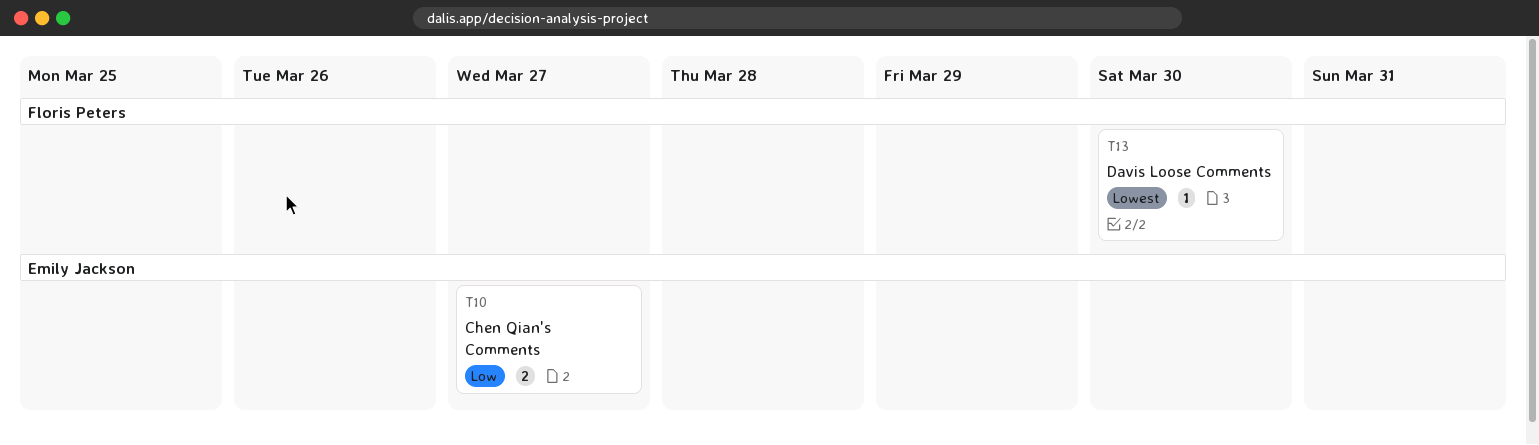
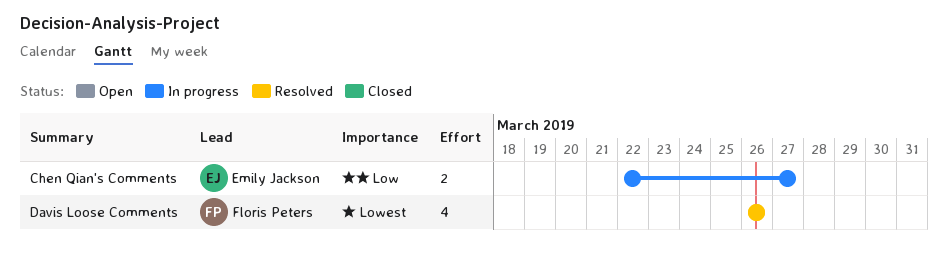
Davis Loose Comments, estimate: 1 -> 4
Davis Loose Comments, due: Mar 30 -> Mar 26

